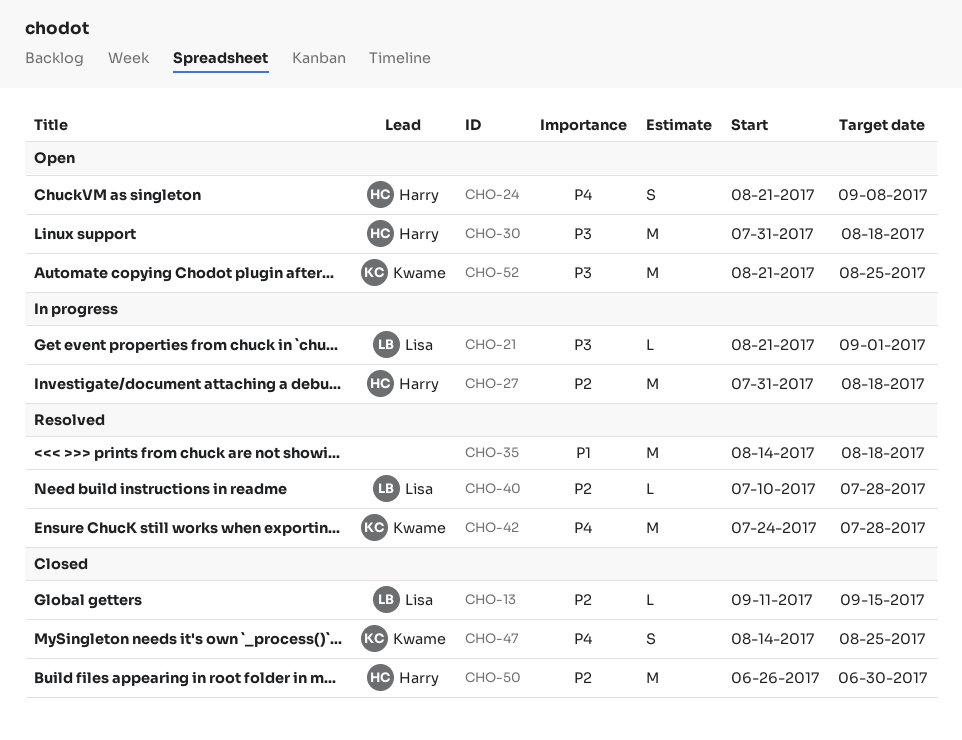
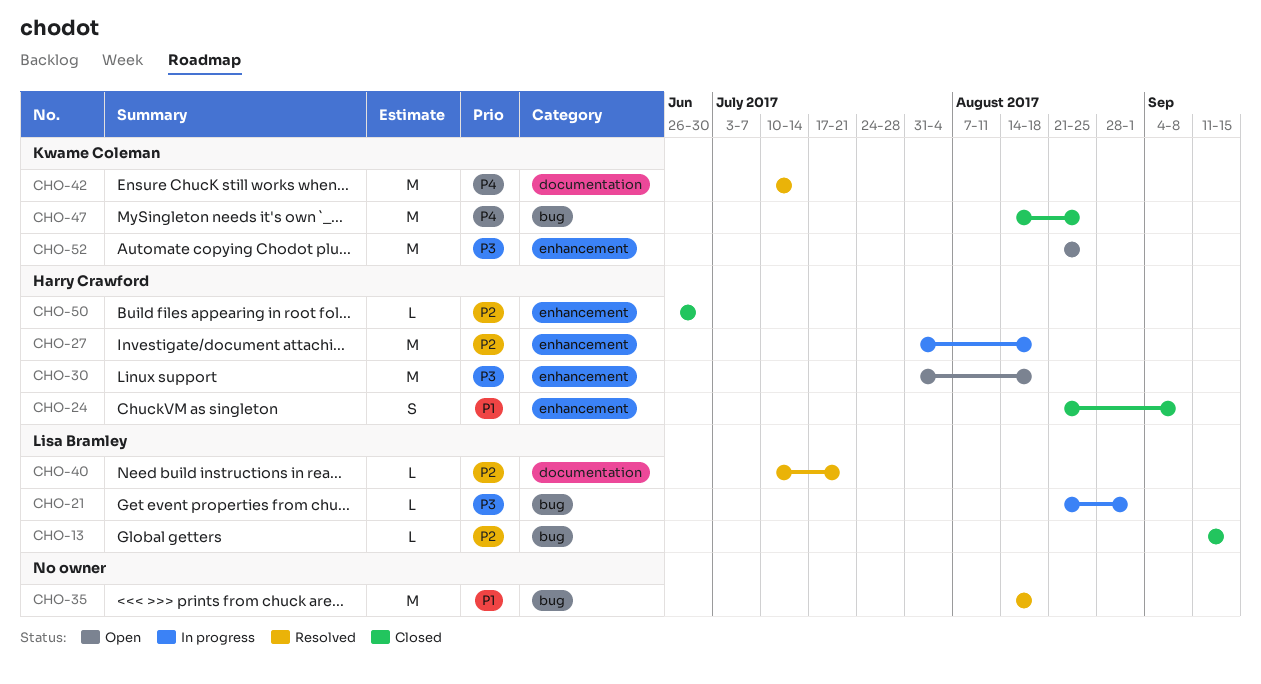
CHO-24, status: Open -> Closed
CHO-24, priority: P4 -> P1
CHO-40, due: Jul 28 -> Jul 21
CHO-42, start: Jul 24 -> Jul 10
CHO-42, due: Jul 28 -> Jul 14
CHO-47, estimate: S -> M
CHO-50, estimate: M -> L

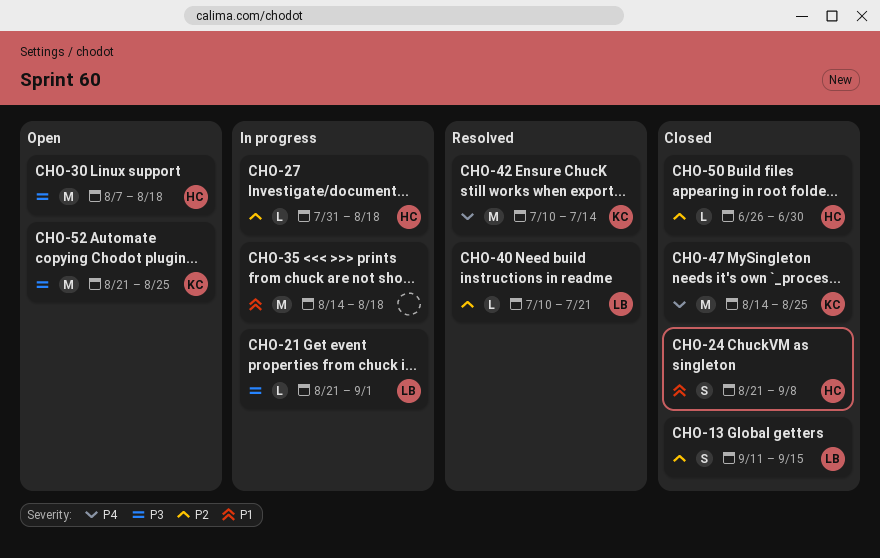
CHO-13, estimate: L -> S
CHO-27, estimate: M -> L
CHO-30, start: Jul 31 -> Aug 7
CHO-35, status: Resolved -> In progress

